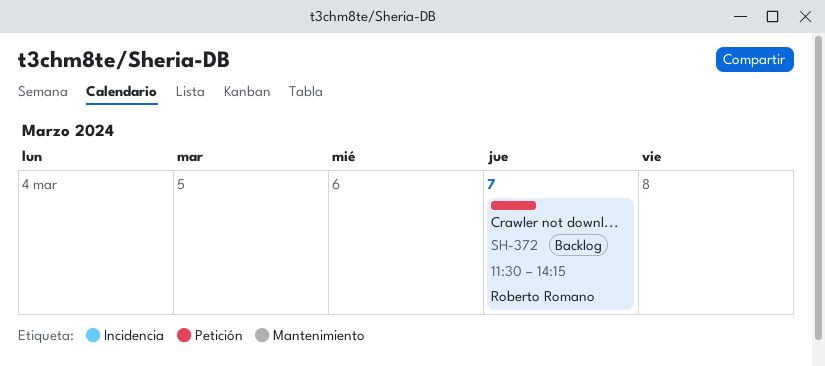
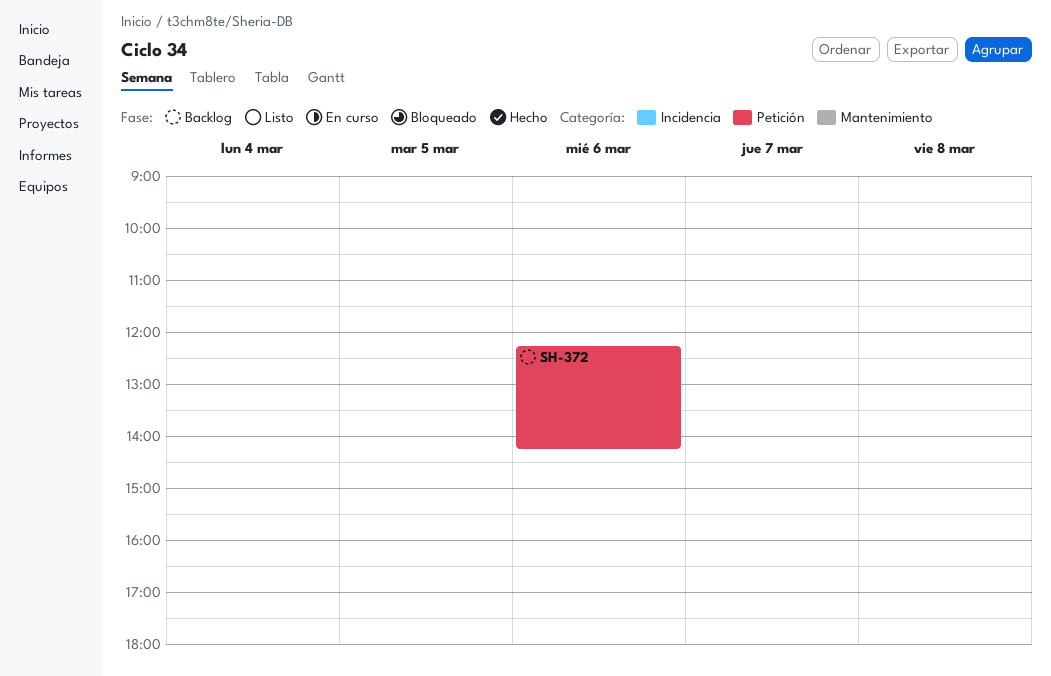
SH-372, day: Mar 7 -> Mar 6
SH-372, begins: 11:30 -> 12:15

